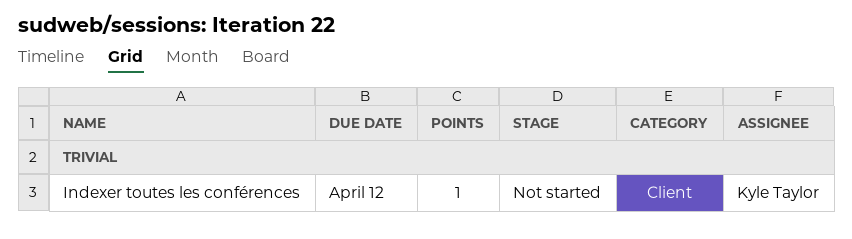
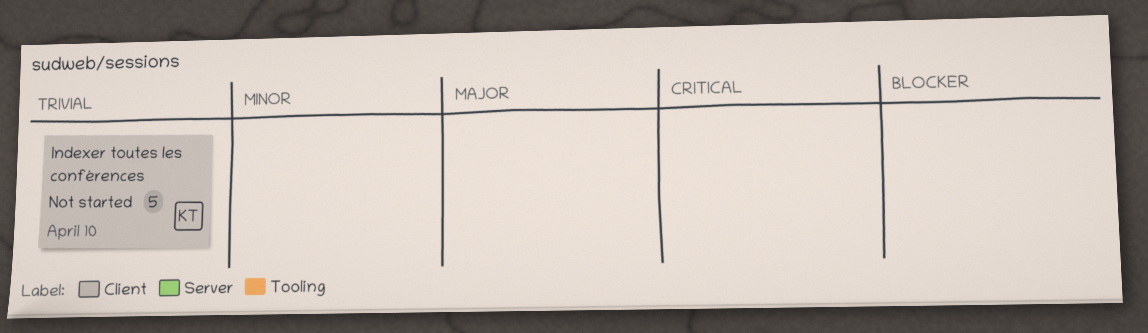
Indexer toutes les conférences, estimate: 1 -> 5
Indexer toutes les conférences, due: Apr 12 -> Apr 10

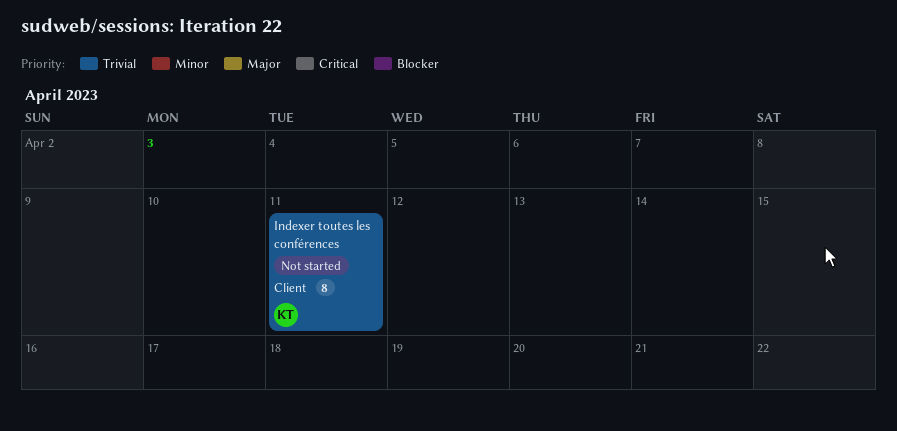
Indexer toutes les conférences, estimate: 5 -> 8
Indexer toutes les conférences, due: Apr 10 -> Apr 11

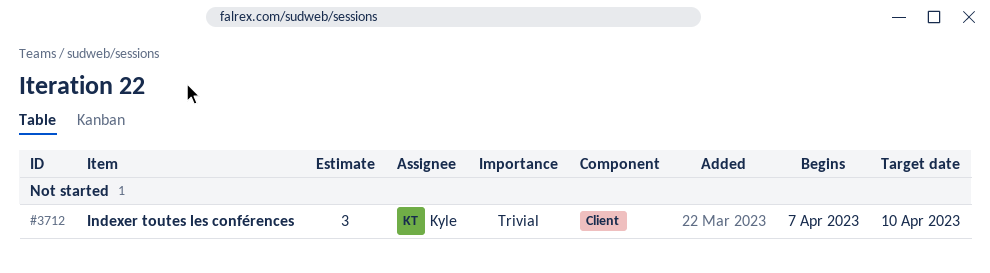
Indexer toutes les conférences, estimate: 8 -> 3
Indexer toutes les conférences, due: Apr 11 -> Apr 10

